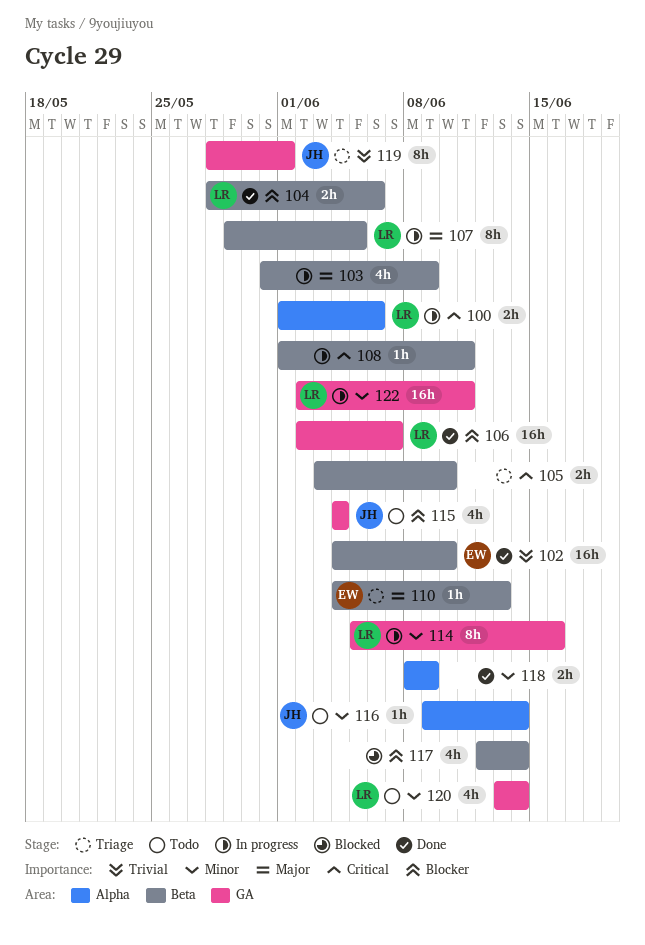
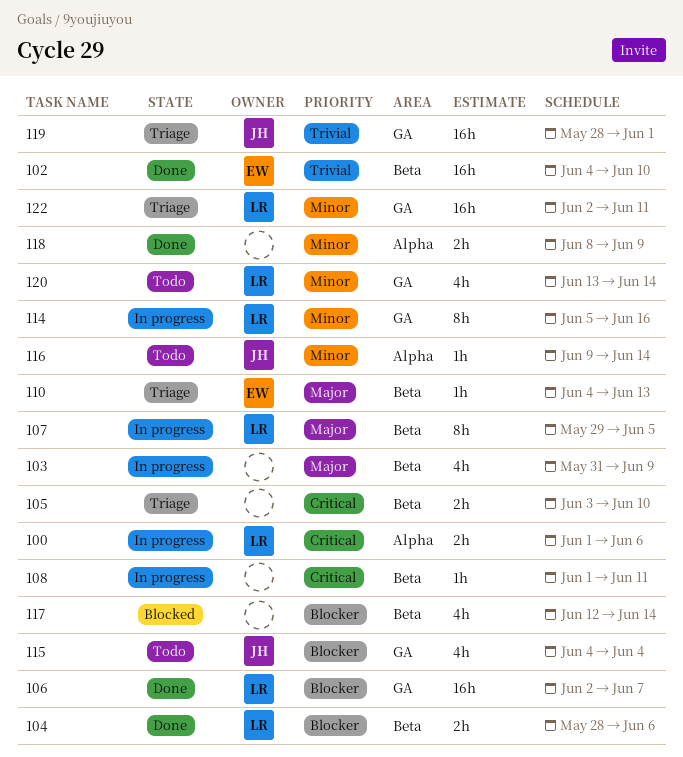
119, estimate: 8h -> 16h
122, status: In progress -> Triage

